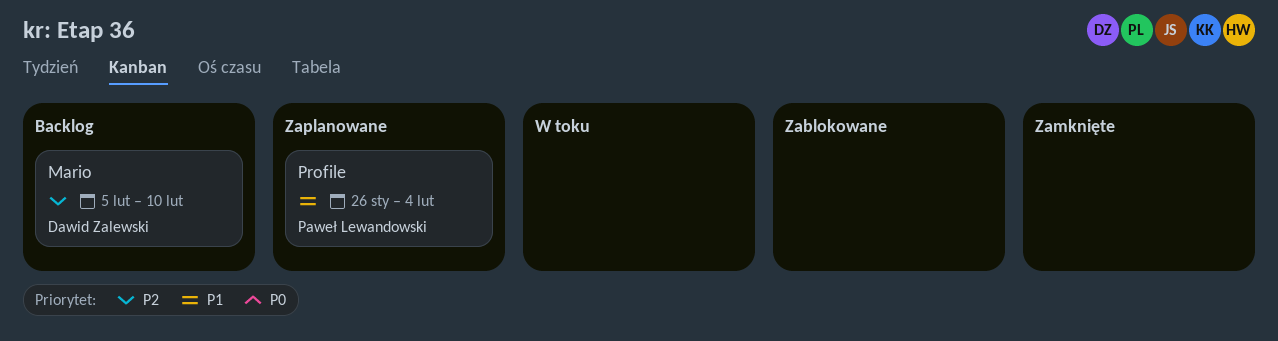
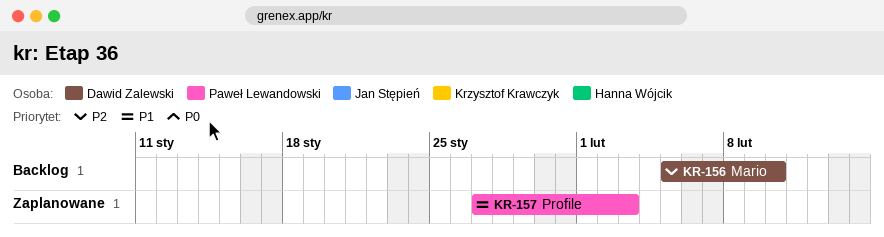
Profile, start: Jan 26 -> Jan 27
Profile, due: Feb 4 -> Feb 3

